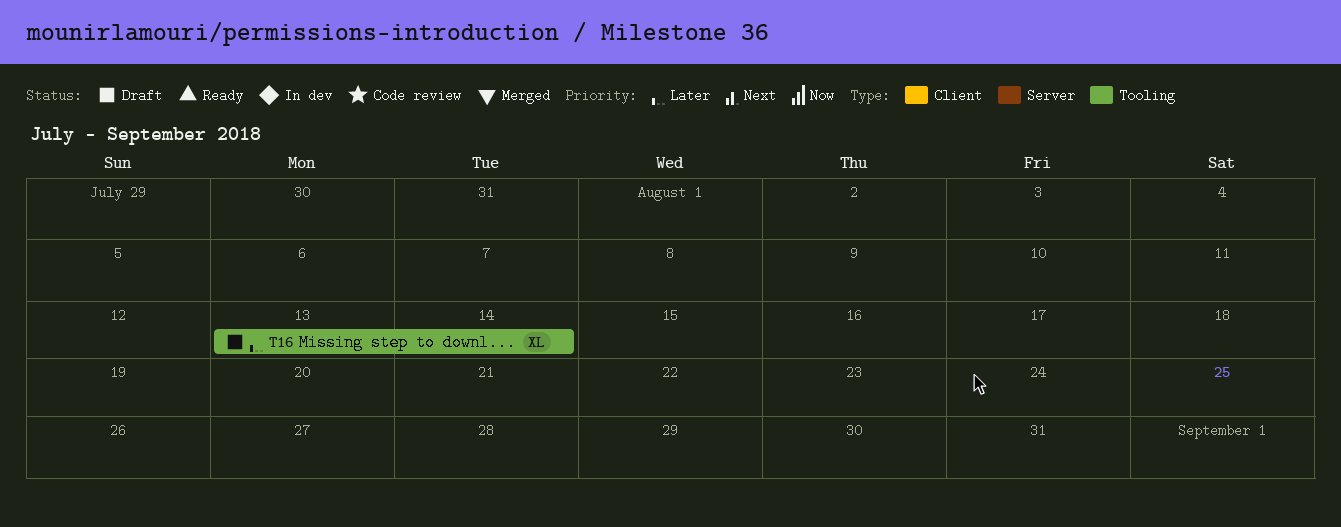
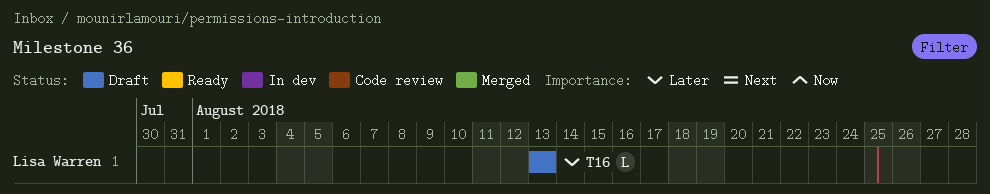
T16, estimate: XL -> L
T16, due: Aug 14 -> Aug 13

